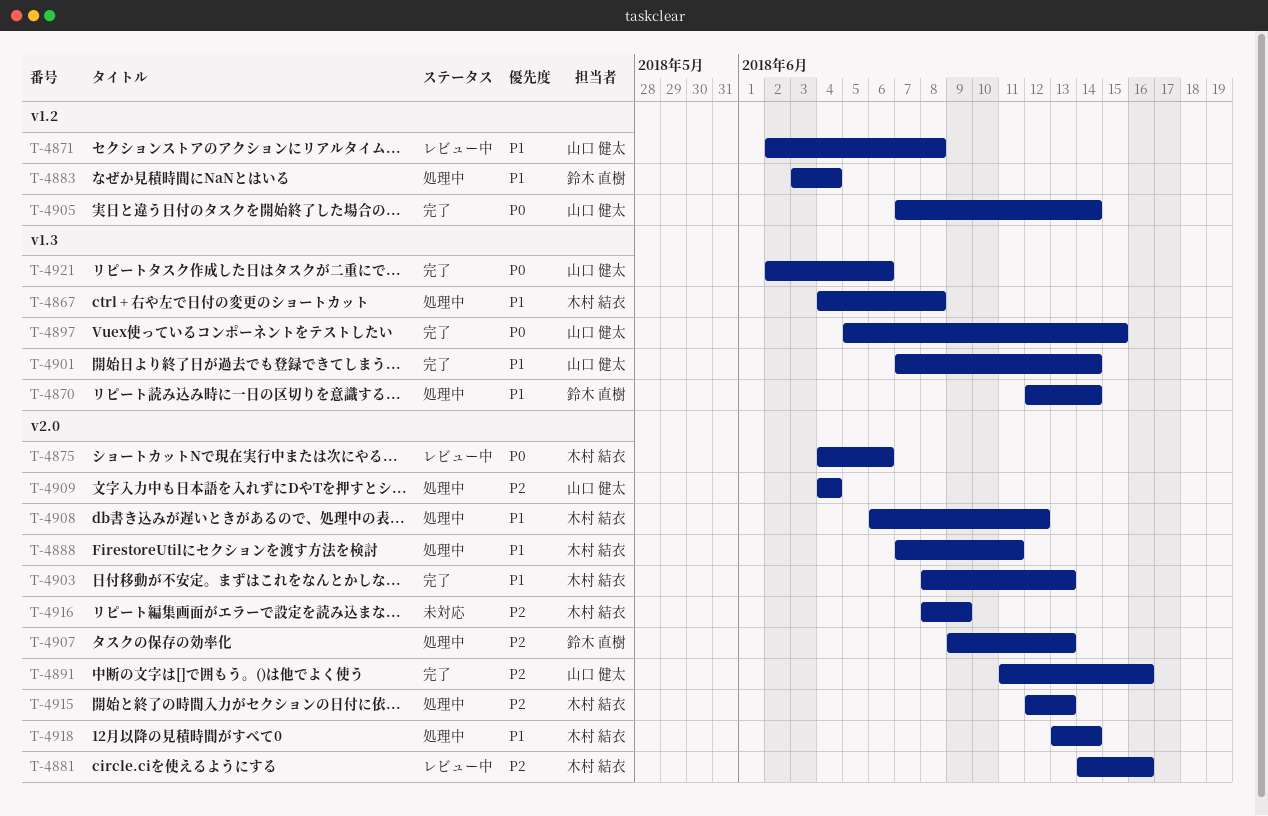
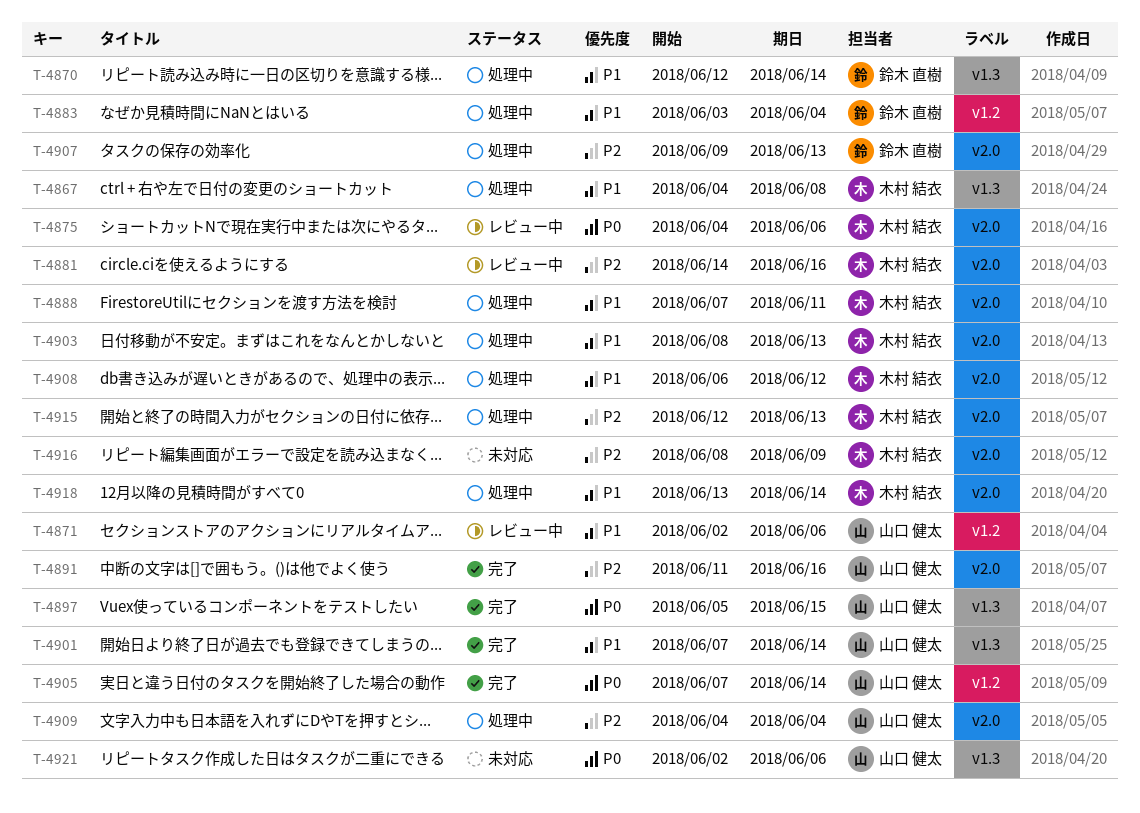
T-4871, due: Jun 8 -> Jun 6
T-4903, status: 完了 -> 処理中
T-4921, status: 完了 -> 未対応

